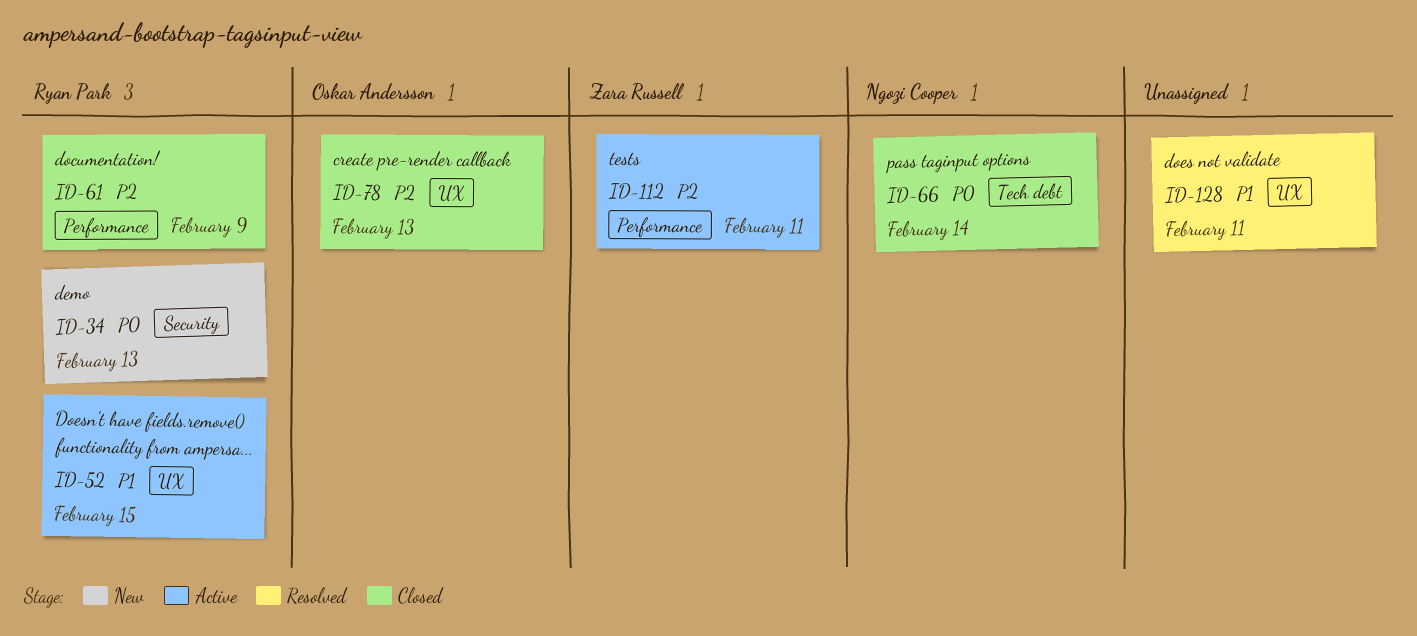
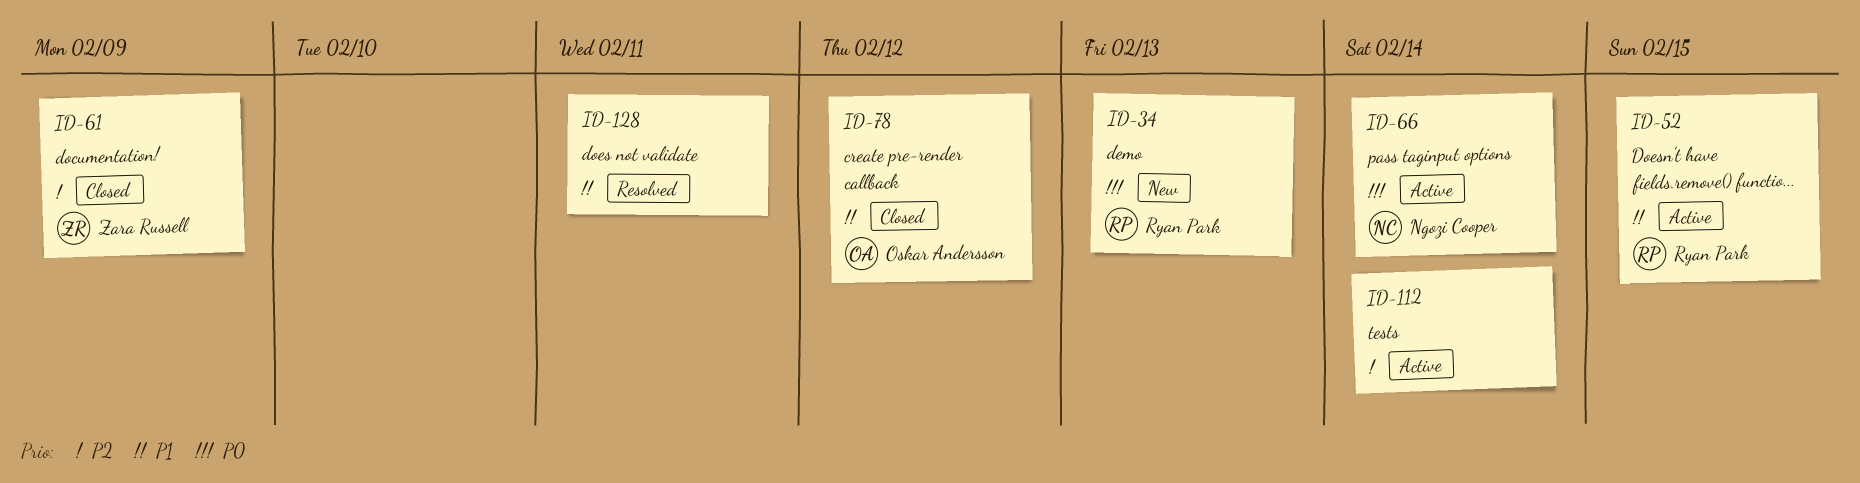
ID-61, owner: Ryan Park -> Zara Russell
ID-66, status: Closed -> Active
ID-78, priority: P2 -> P1
ID-78, due: Feb 13 -> Feb 12
ID-112, owner: Zara Russell -> none
ID-112, due: Feb 11 -> Feb 14

